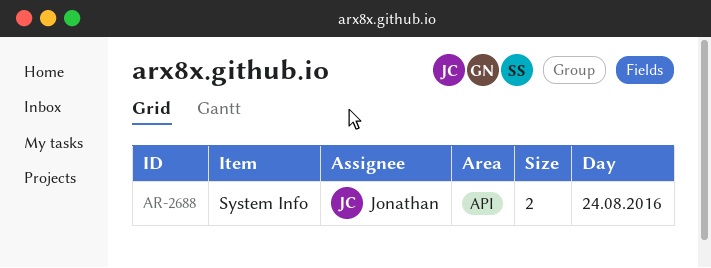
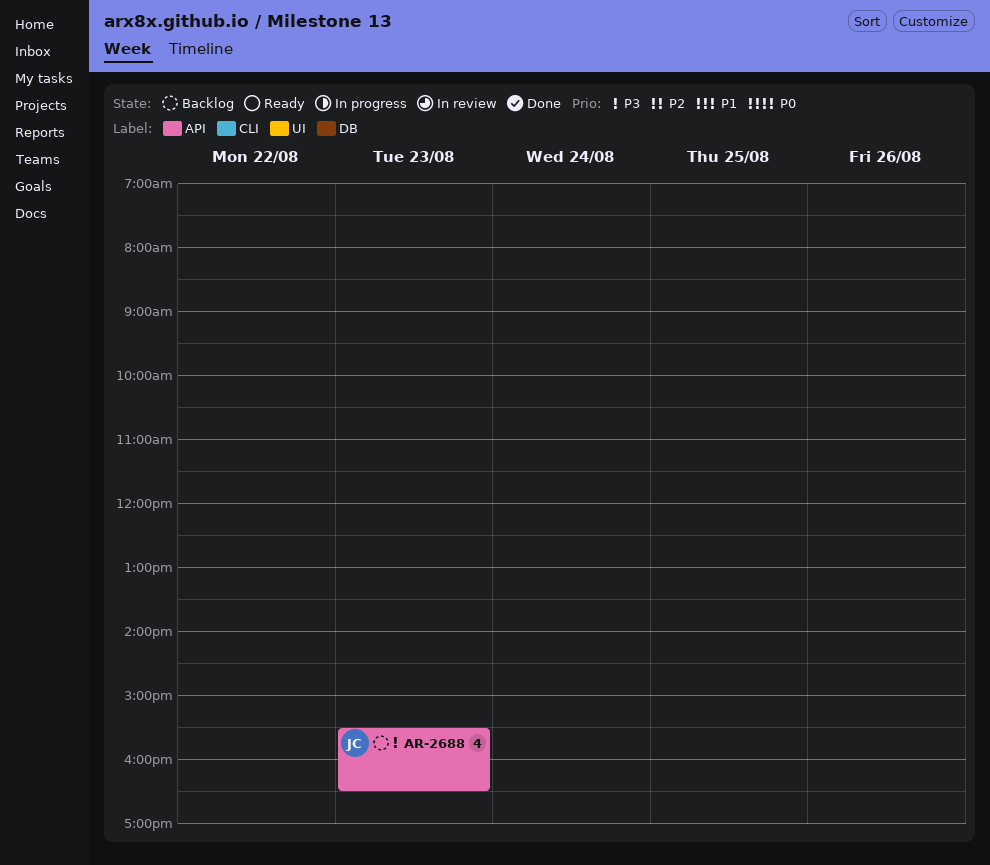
AR-2688, estimate: 2 -> 4
AR-2688, day: Aug 24 -> Aug 23

